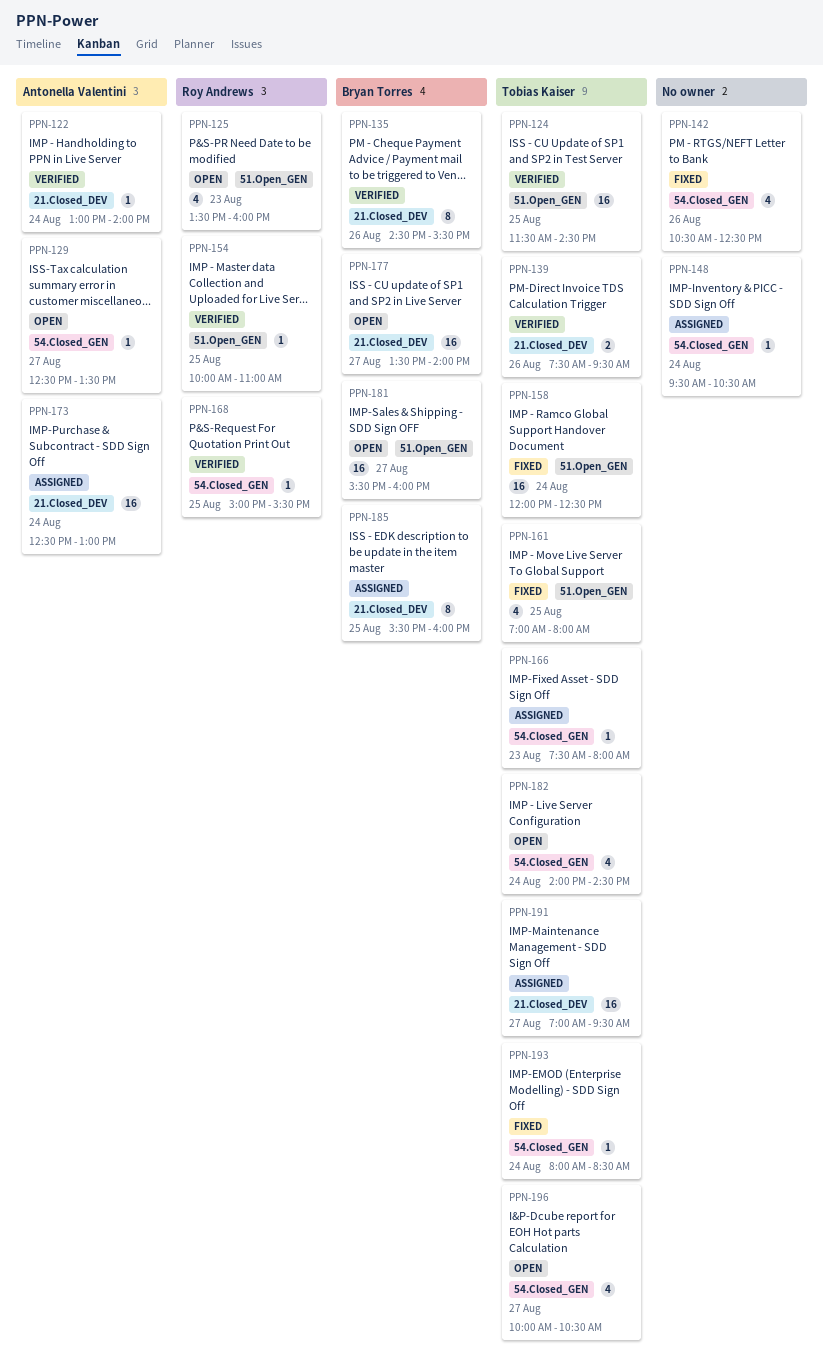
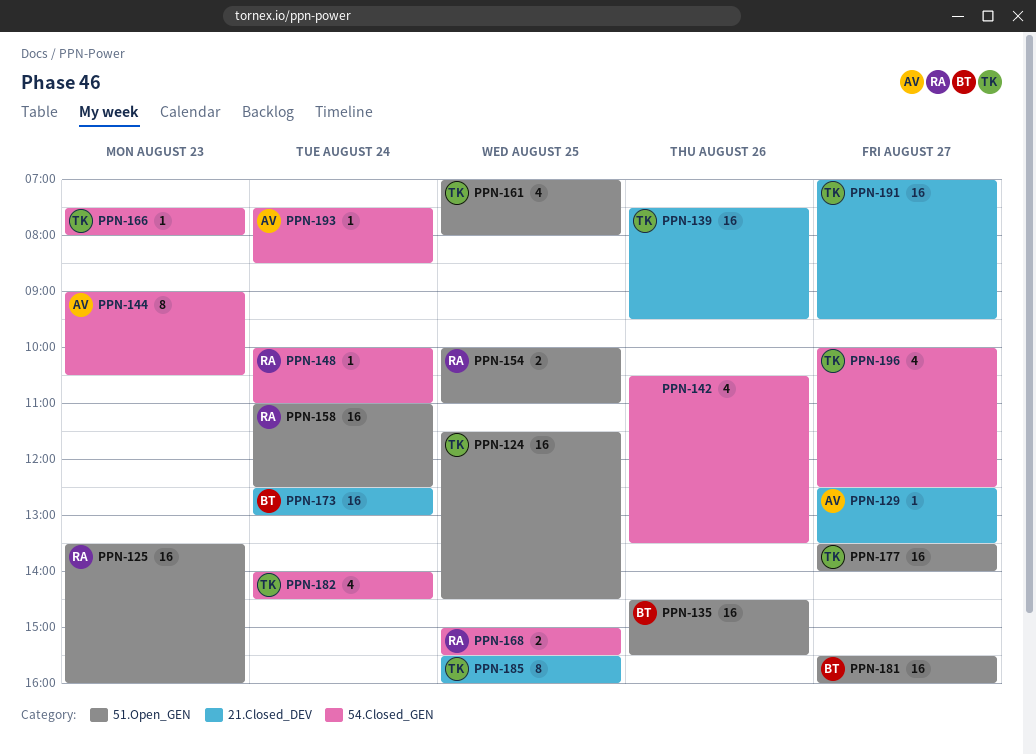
PPN-122: present -> none
PPN-125, estimate: 4 -> 16
PPN-129, label: 54.Closed_GEN -> 21.Closed_DEV
PPN-135, label: 21.Closed_DEV -> 51.Open_GEN
PPN-135, estimate: 8 -> 16
PPN-139, estimate: 2 -> 16
PPN-142, ends: 12:30 -> 13:30
PPN-144: none -> present
PPN-148, owner: none -> Roy Andrews
PPN-148, begins: 09:30 -> 10:00
PPN-148, ends: 10:30 -> 11:00
PPN-154, estimate: 1 -> 2
PPN-158, owner: Tobias Kaiser -> Roy Andrews
PPN-158, begins: 12:00 -> 11:00
PPN-168, estimate: 1 -> 2
PPN-173, owner: Antonella Valentini -> Bryan Torres
PPN-177, owner: Bryan Torres -> Tobias Kaiser
PPN-177, label: 21.Closed_DEV -> 51.Open_GEN
PPN-185, owner: Bryan Torres -> Tobias Kaiser
PPN-193, owner: Tobias Kaiser -> Antonella Valentini
PPN-193, begins: 08:00 -> 07:30
PPN-196, ends: 10:30 -> 12:30

